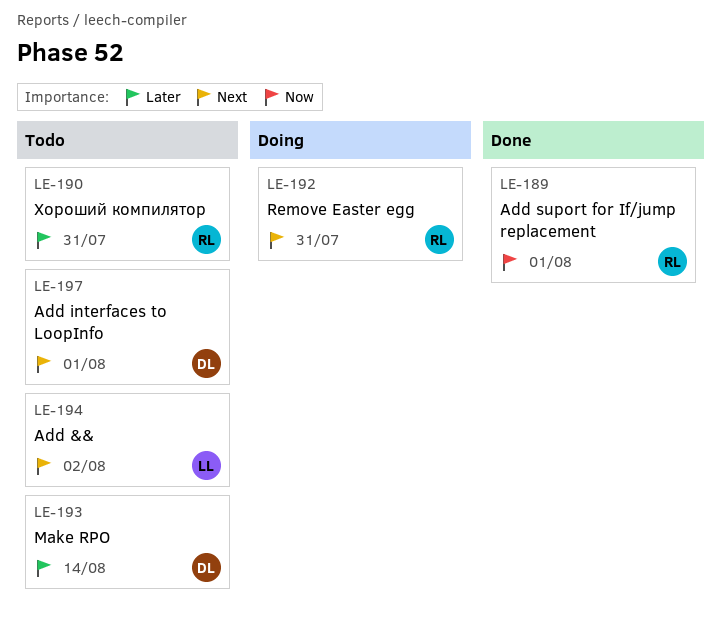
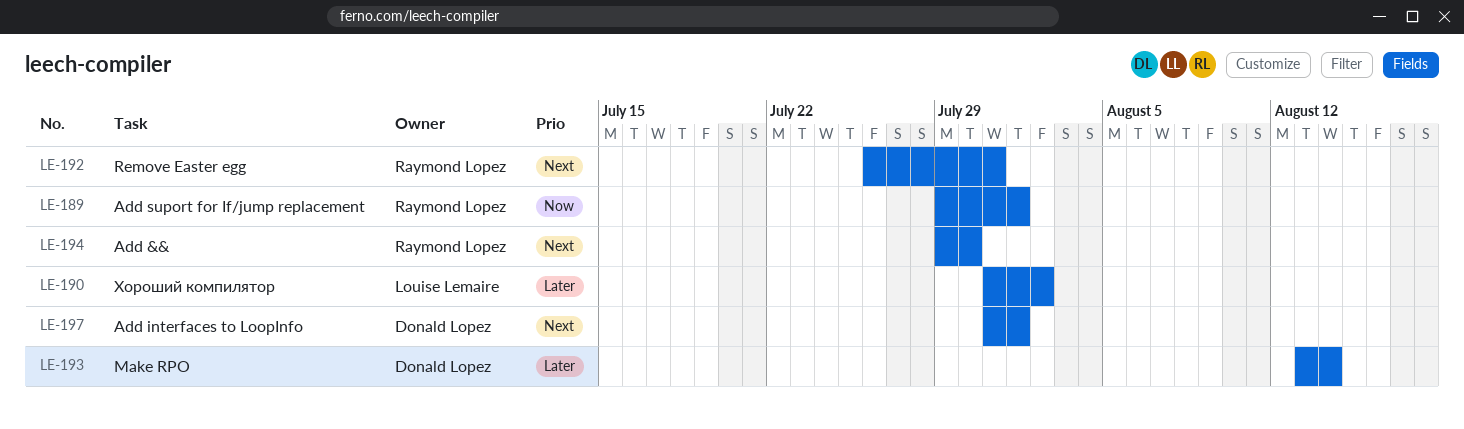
LE-190, owner: Raymond Lopez -> Louise Lemaire
LE-190, due: Jul 31 -> Aug 2
LE-194, owner: Louise Lemaire -> Raymond Lopez
LE-194, due: Aug 2 -> Jul 30

